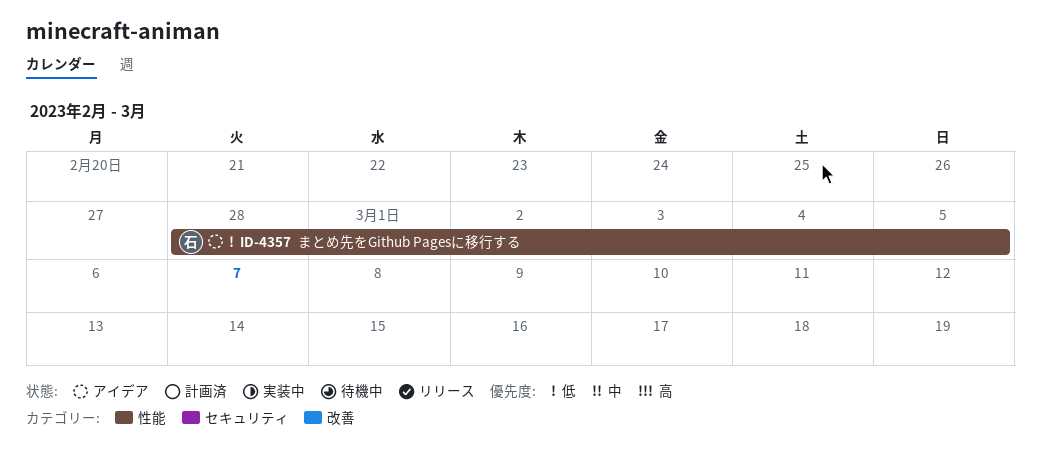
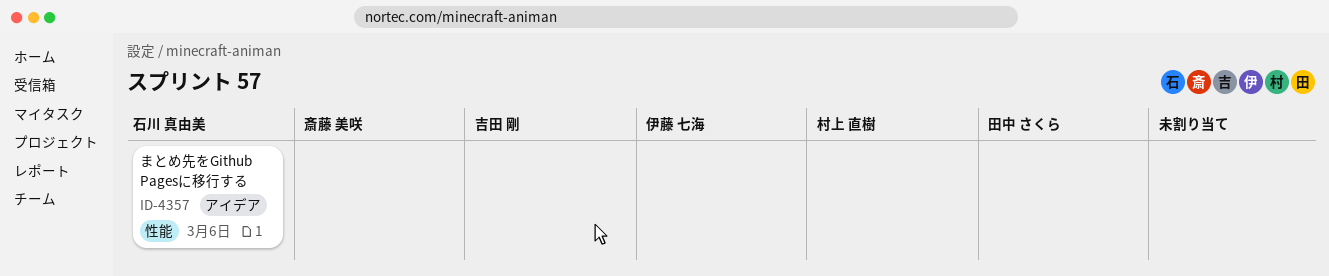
ID-4357, due: Mar 5 -> Mar 6

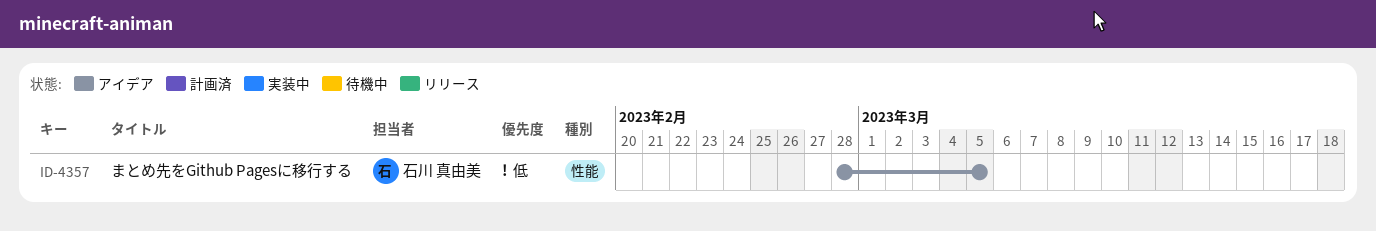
ID-4357, due: Mar 6 -> Mar 5

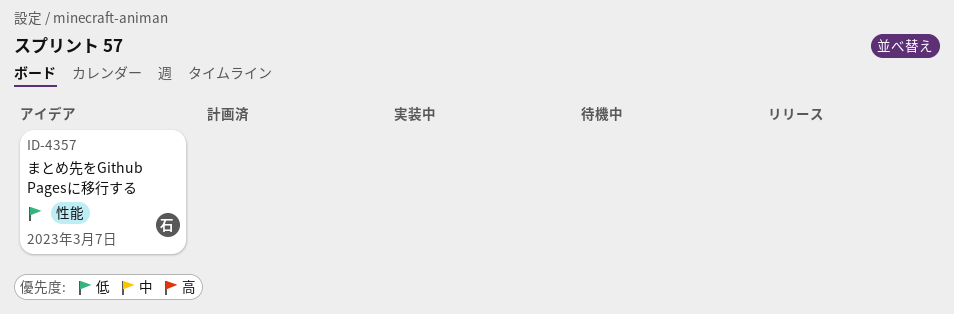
ID-4357, due: Mar 5 -> Mar 7

